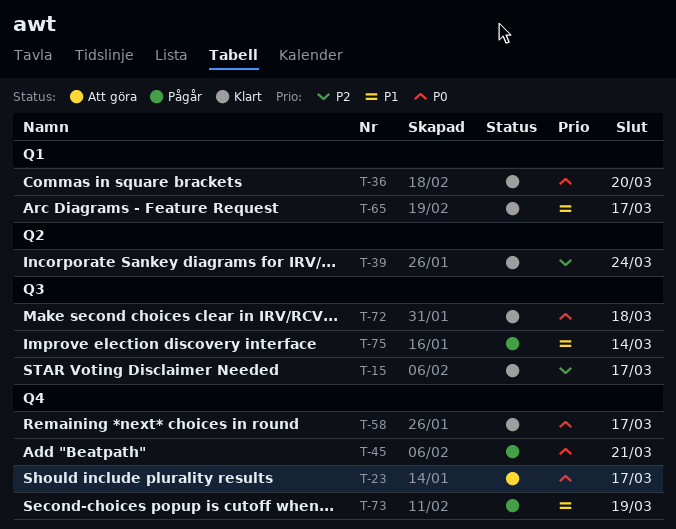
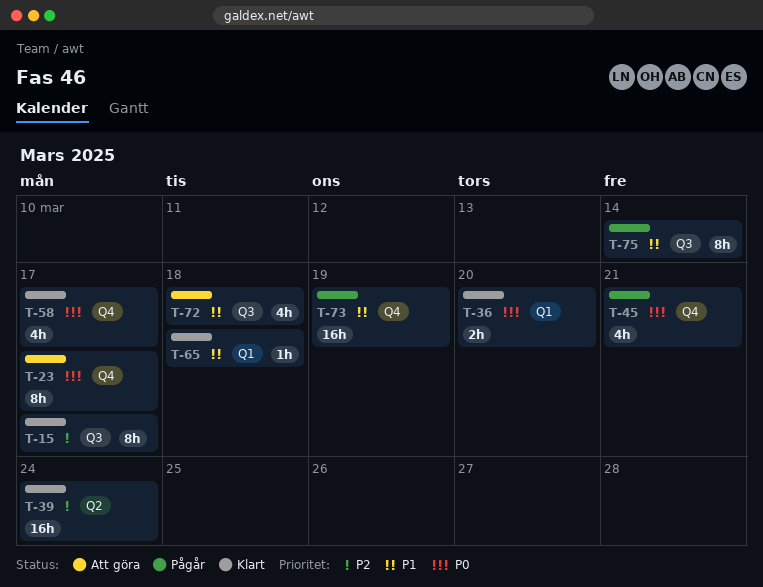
T-65, due: Mar 17 -> Mar 18
T-72, status: Klart -> Att göra
T-72, priority: P0 -> P1

